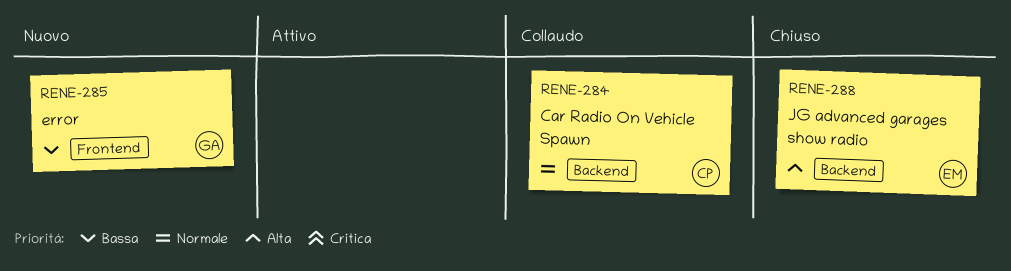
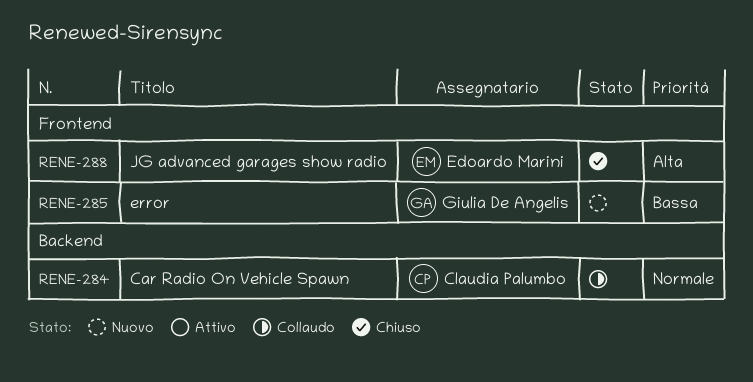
RENE-288, label: Backend -> Frontend

